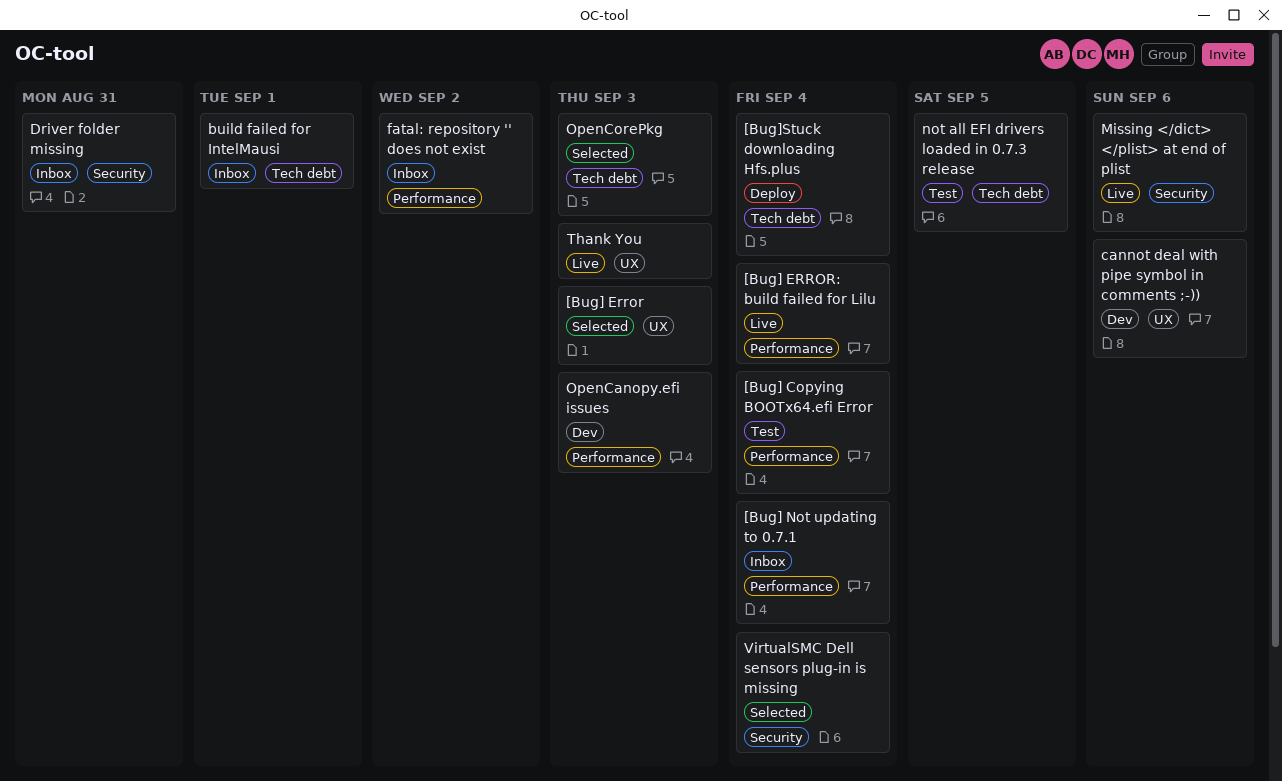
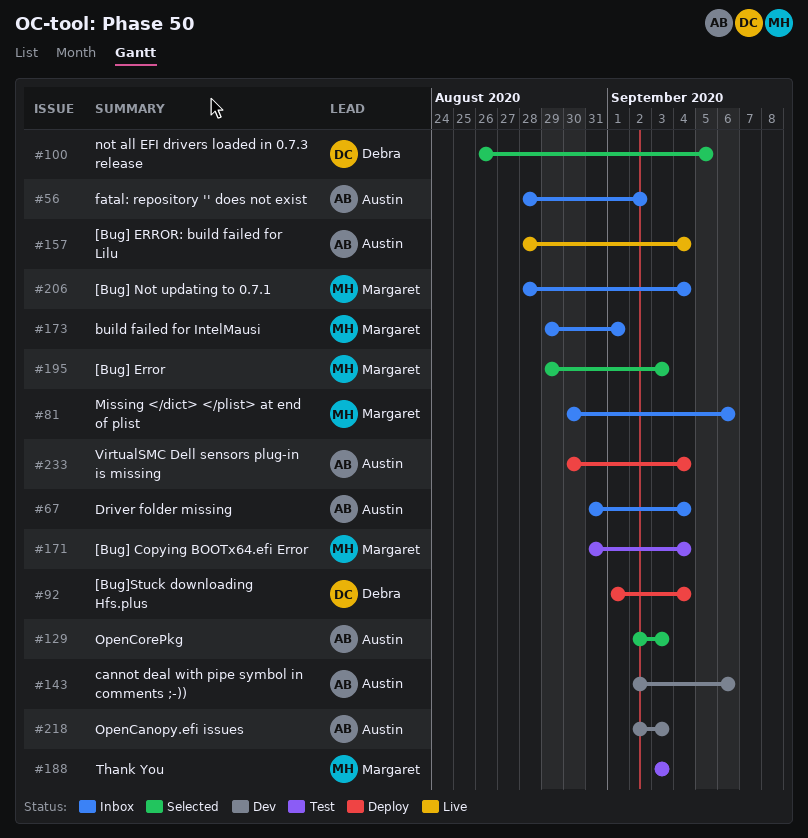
Driver folder missing, due: Aug 31 -> Sep 4
Missing </dict> </plist> at end of plist, status: Live -> Inbox
not all EFI drivers loaded in 0.7.3 release, status: Test -> Selected
Thank You, status: Live -> Test
VirtualSMC Dell sensors plug-in is missing, status: Selected -> Deploy

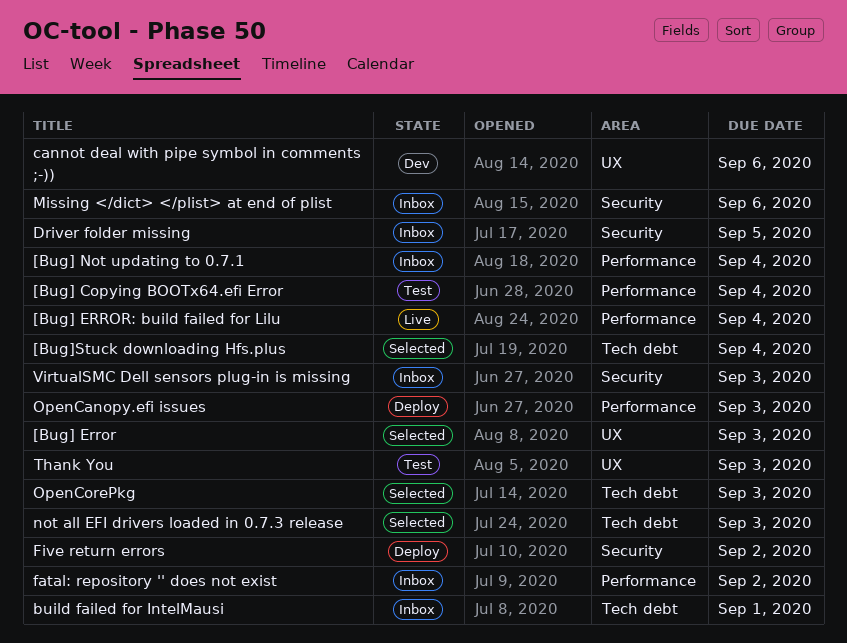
[Bug]Stuck downloading Hfs.plus, status: Deploy -> Selected
Driver folder missing, due: Sep 4 -> Sep 5
Five return errors: none -> present
not all EFI drivers loaded in 0.7.3 release, due: Sep 5 -> Sep 3
OpenCanopy.efi issues, status: Dev -> Deploy
VirtualSMC Dell sensors plug-in is missing, status: Deploy -> Inbox
VirtualSMC Dell sensors plug-in is missing, due: Sep 4 -> Sep 3

